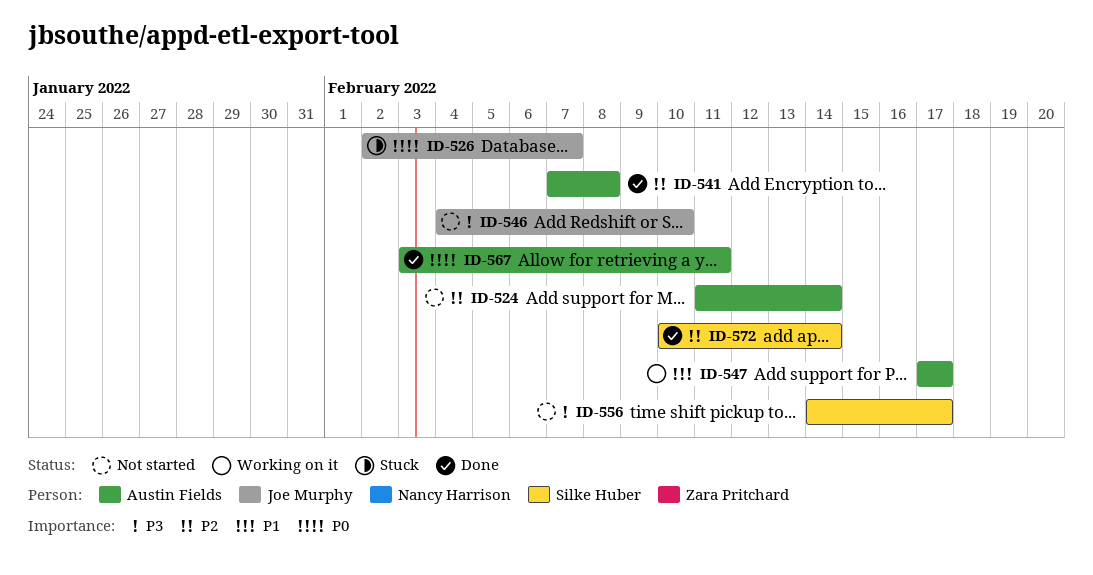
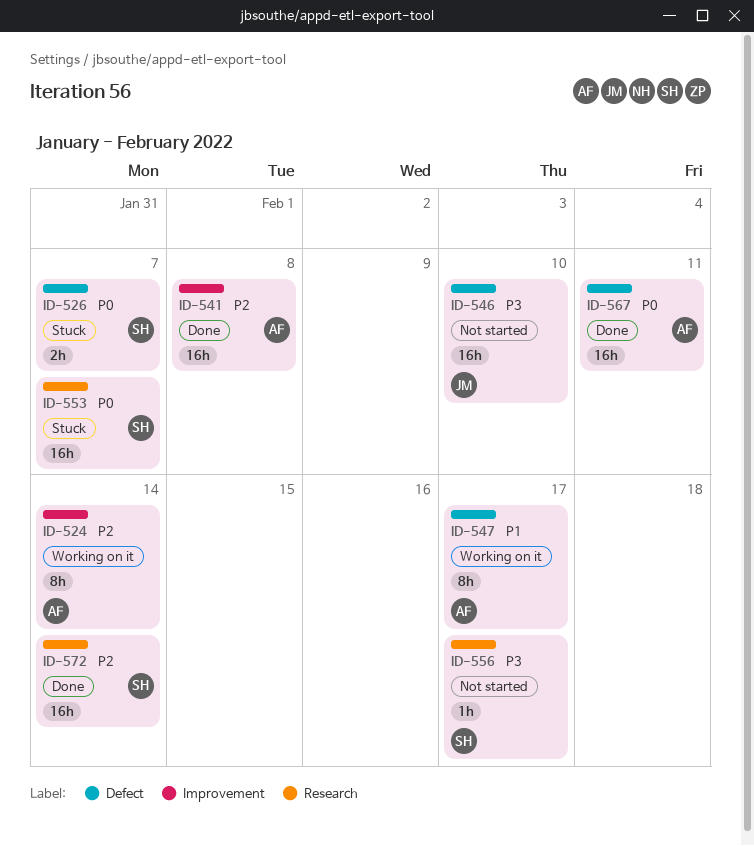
ID-524, status: Not started -> Working on it
ID-526, owner: Joe Murphy -> Silke Huber
ID-553: none -> present

